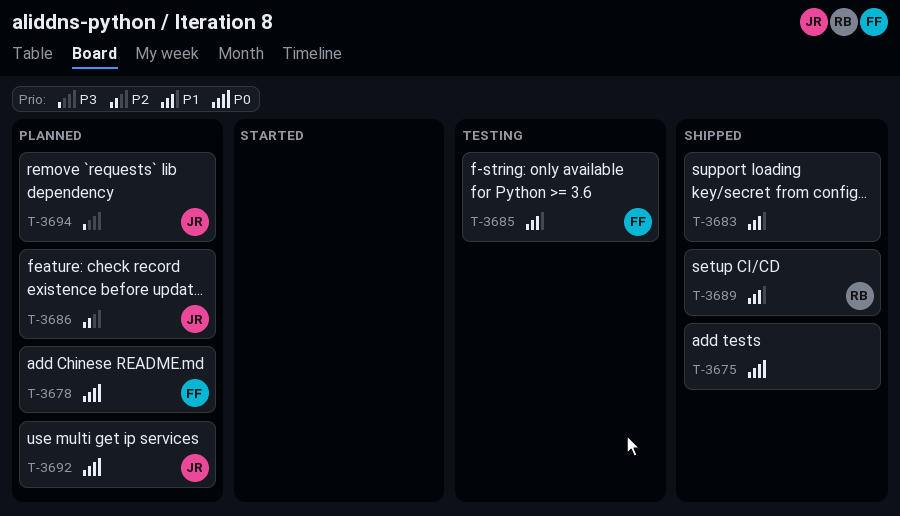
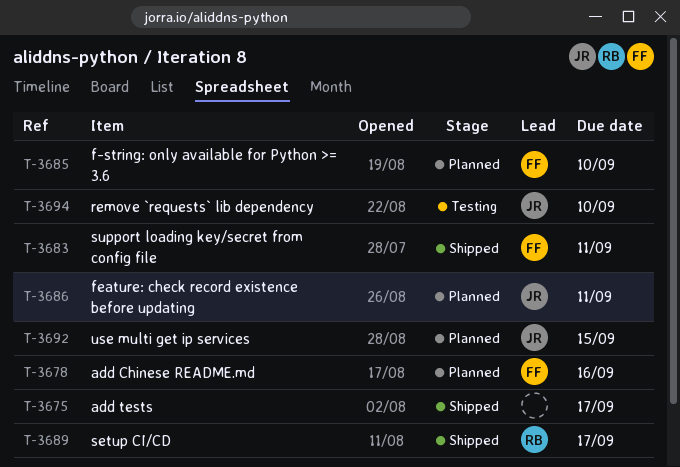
T-3683, owner: none -> FF
T-3685, status: Testing -> Planned
T-3694, status: Planned -> Testing

